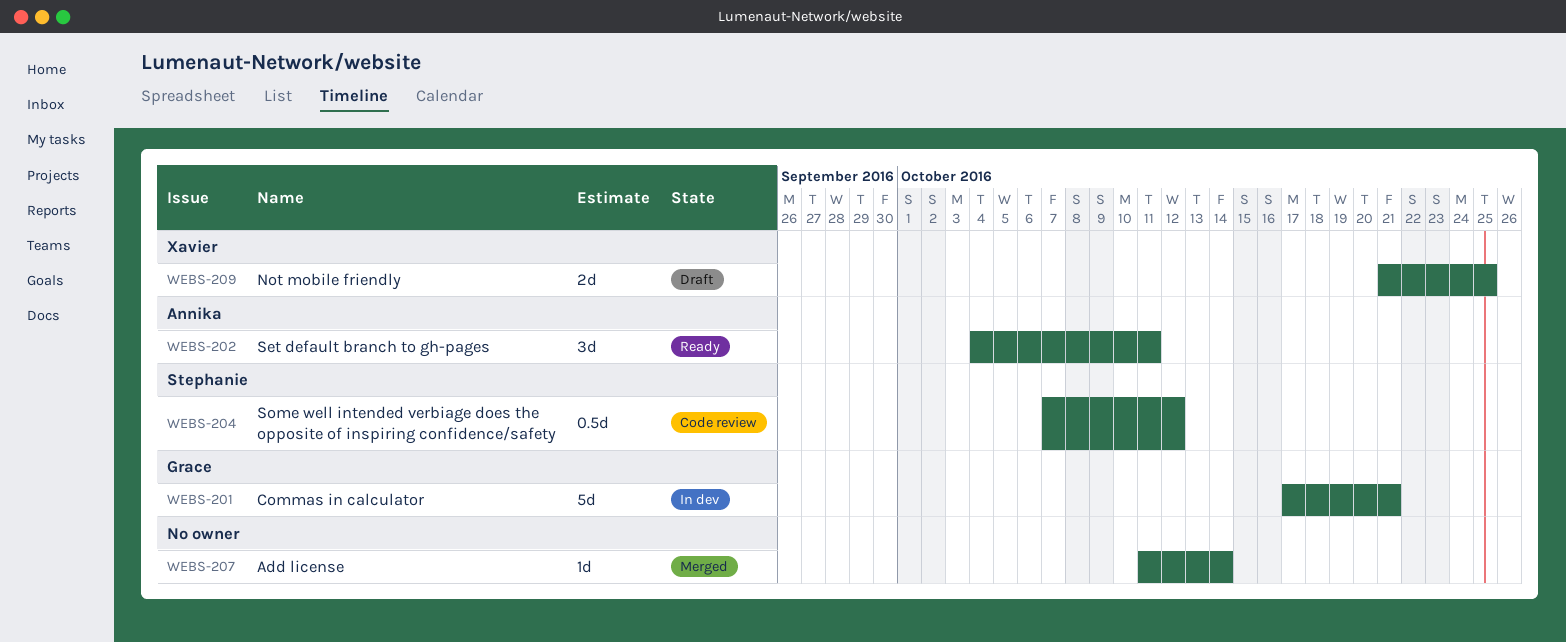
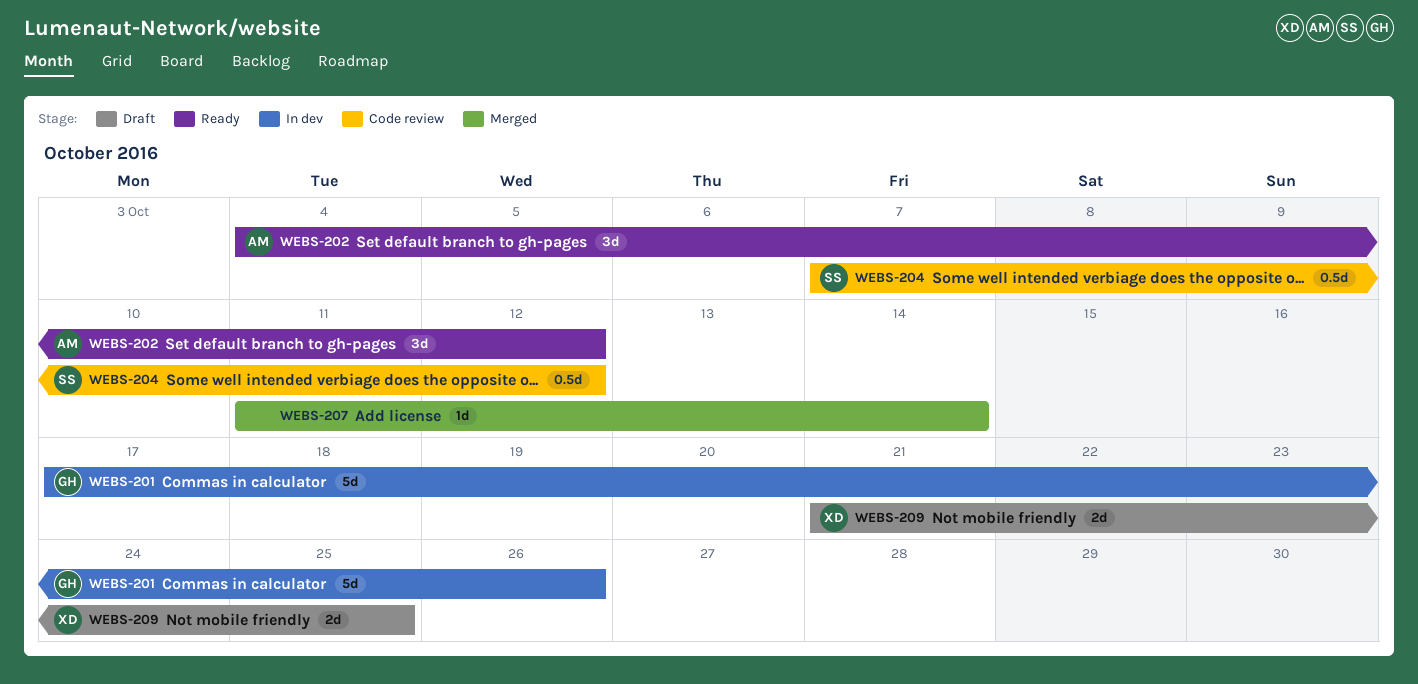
WEBS-201, due: Oct 21 -> Oct 26
WEBS-202, due: Oct 11 -> Oct 12

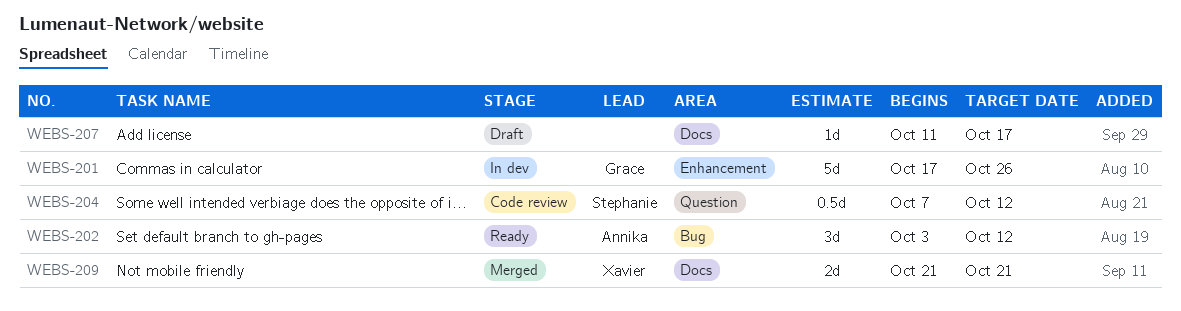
WEBS-202, start: Oct 4 -> Oct 3
WEBS-207, status: Merged -> Draft
WEBS-207, due: Oct 14 -> Oct 17
WEBS-209, status: Draft -> Merged
WEBS-209, due: Oct 25 -> Oct 21

